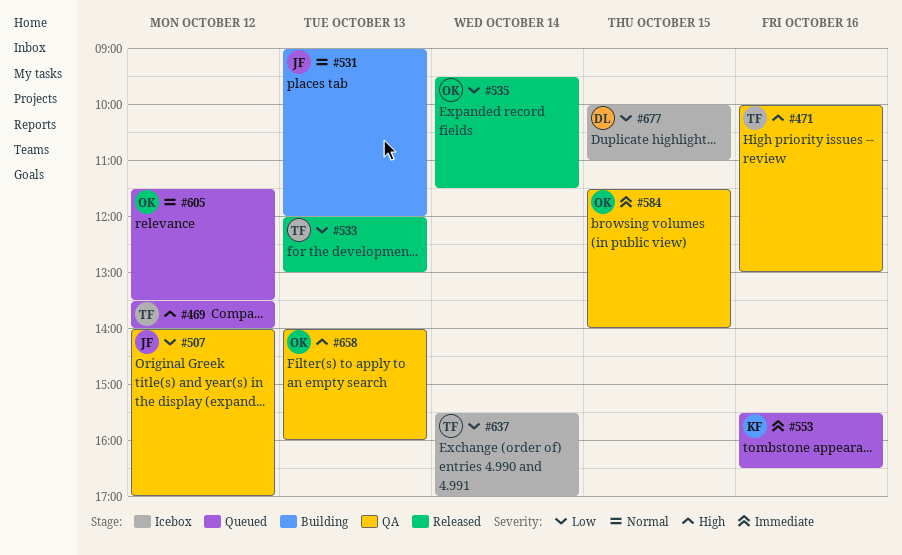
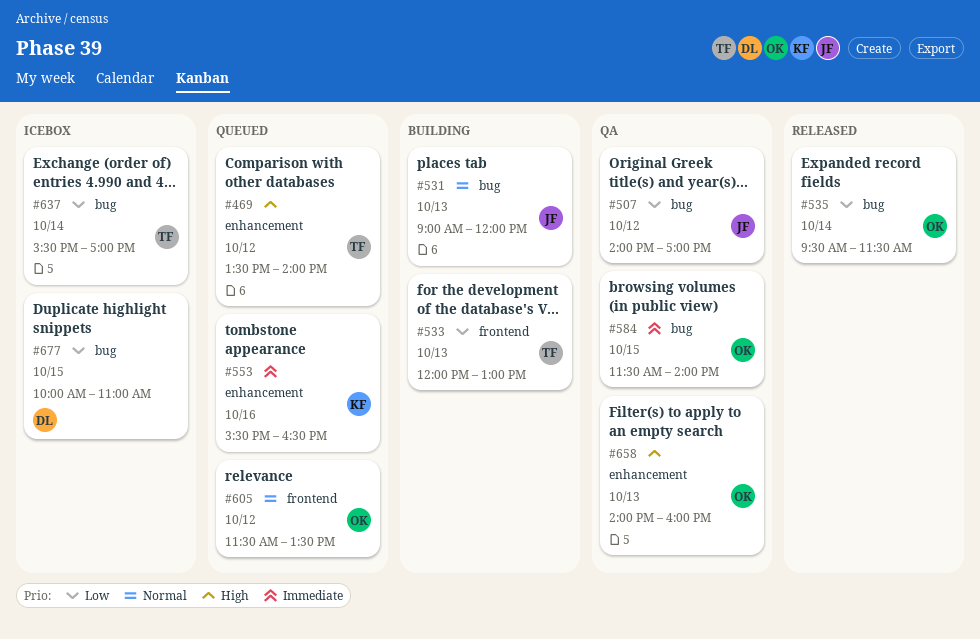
#471: present -> none
#533, status: Released -> Building

